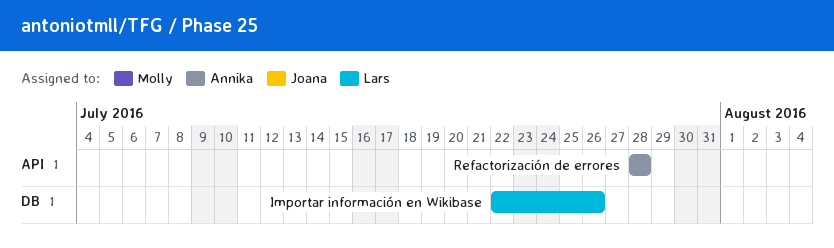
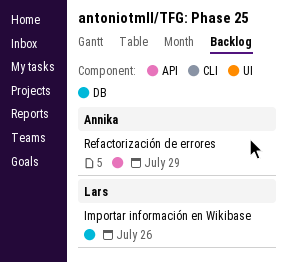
Refactorización de errores, due: Jul 28 -> Jul 29

